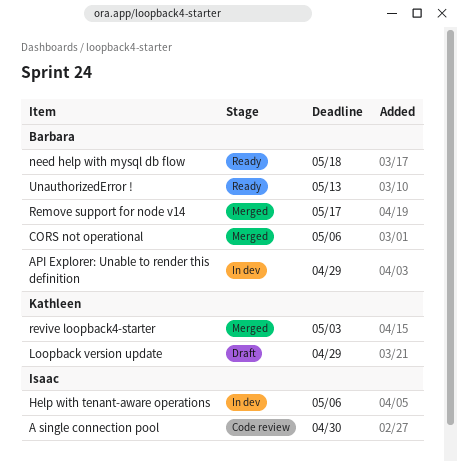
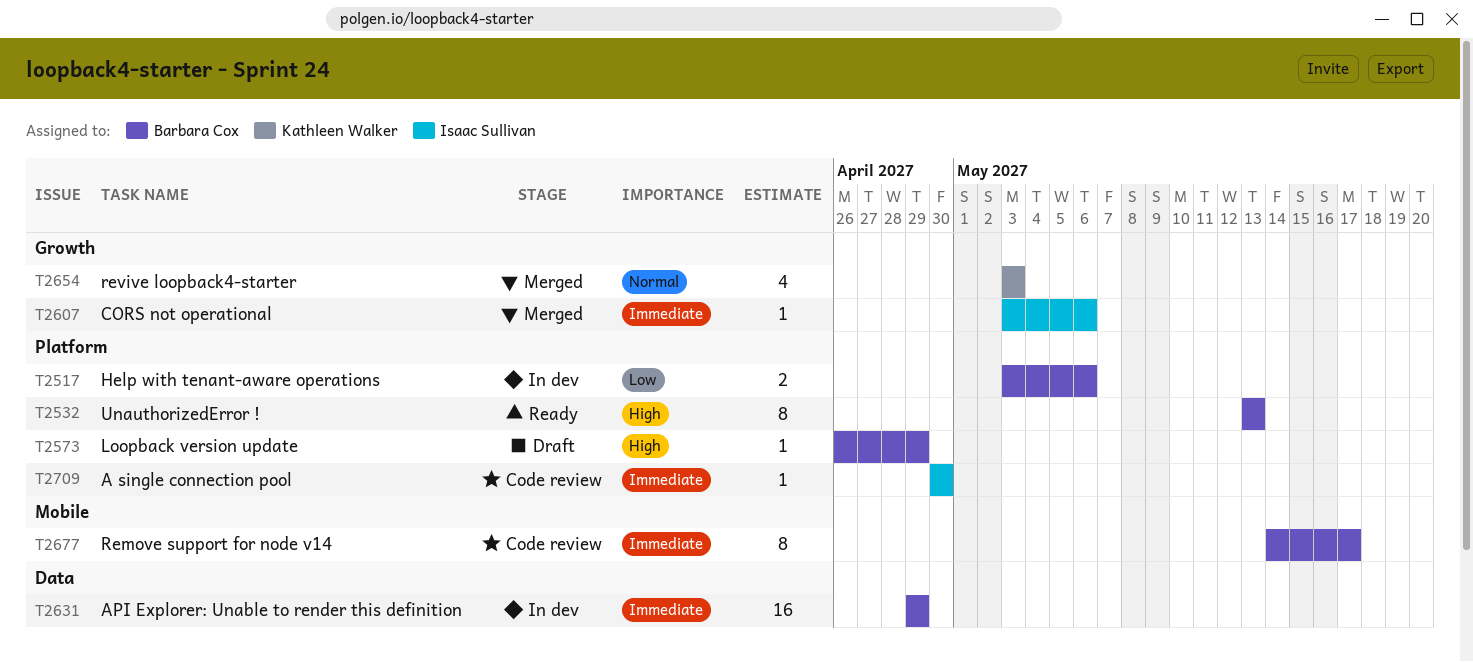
CORS not operational, owner: Barbara Cox -> Isaac Sullivan
Help with tenant-aware operations, owner: Isaac Sullivan -> Barbara Cox
Loopback version update, owner: Kathleen Walker -> Barbara Cox
need help with mysql db flow: present -> none
Remove support for node v14, status: Merged -> Code review

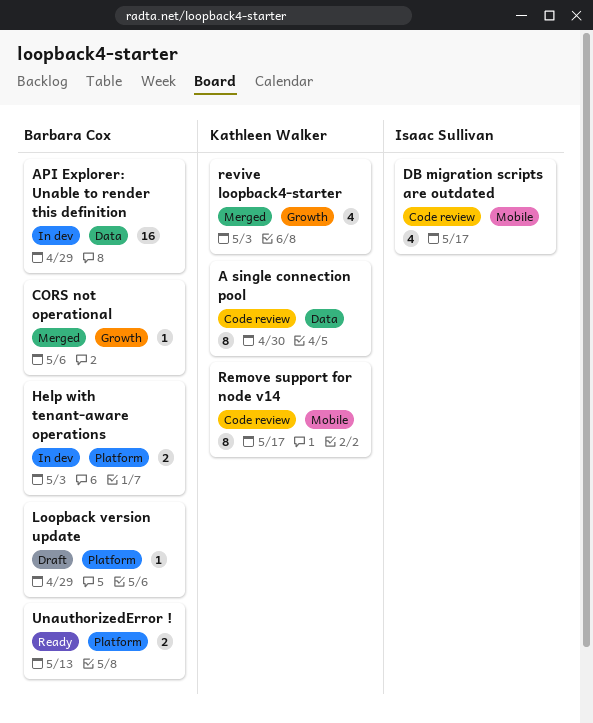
A single connection pool, owner: Isaac Sullivan -> Kathleen Walker
A single connection pool, label: Platform -> Data
A single connection pool, estimate: 1 -> 8
CORS not operational, owner: Isaac Sullivan -> Barbara Cox
DB migration scripts are outdated: none -> present
Help with tenant-aware operations, due: May 6 -> May 3
Remove support for node v14, owner: Barbara Cox -> Kathleen Walker
UnauthorizedError !, estimate: 8 -> 2

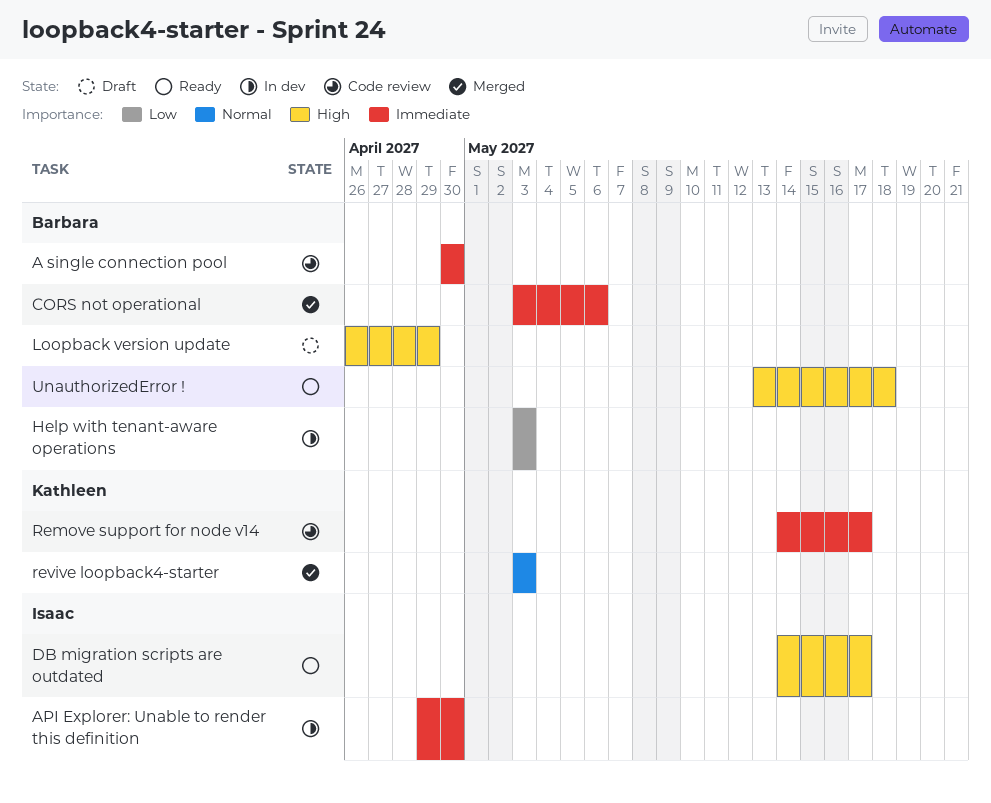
A single connection pool, owner: Kathleen Walker -> Barbara Cox
API Explorer: Unable to render this definition, owner: Barbara Cox -> Isaac Sullivan
API Explorer: Unable to render this definition, due: Apr 29 -> Apr 30
DB migration scripts are outdated, status: Code review -> Ready
UnauthorizedError !, due: May 13 -> May 18

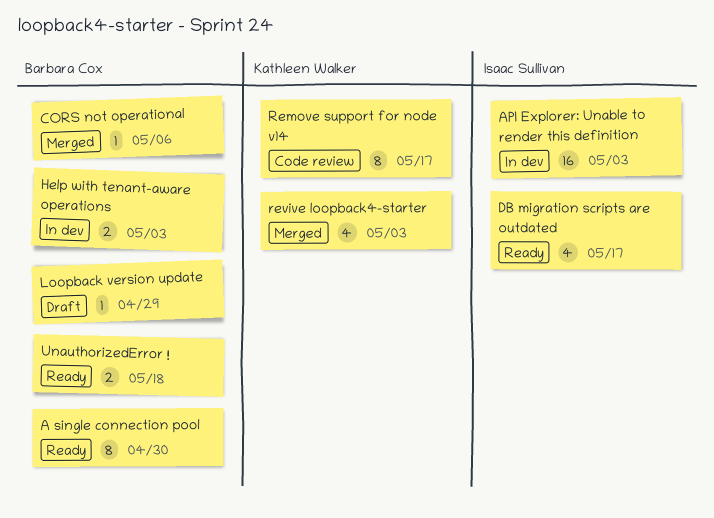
A single connection pool, status: Code review -> Ready
API Explorer: Unable to render this definition, due: Apr 30 -> May 3

